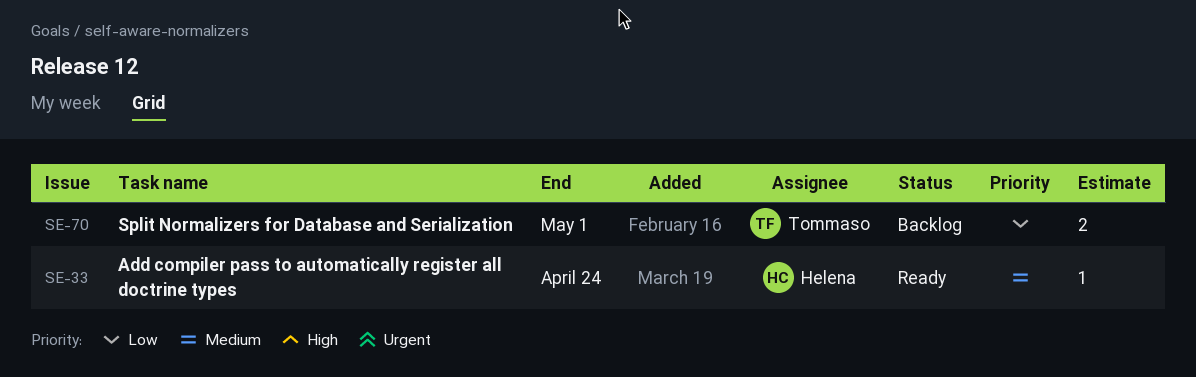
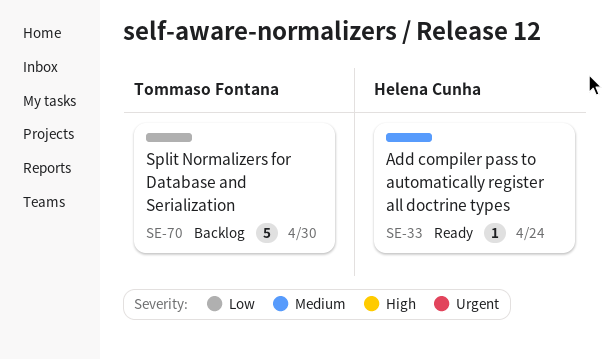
SE-70, estimate: 2 -> 5
SE-70, due: May 1 -> Apr 30

